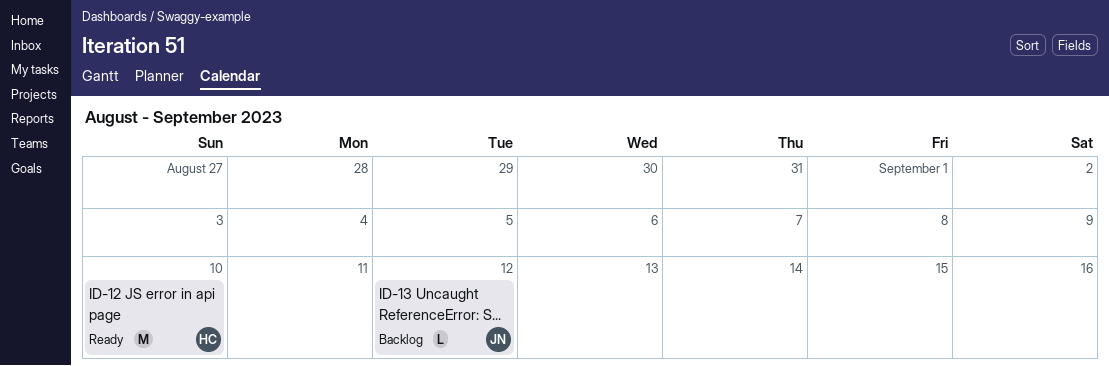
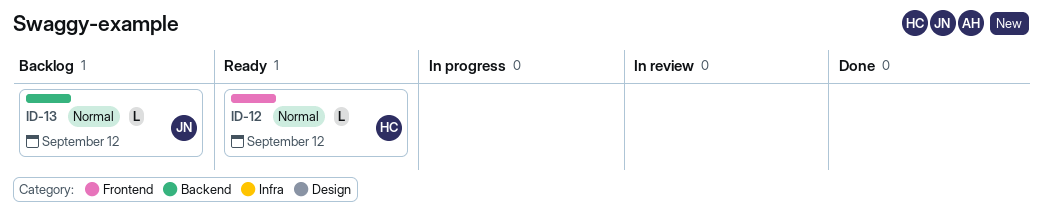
ID-12, estimate: M -> L
ID-12, due: Sep 10 -> Sep 12

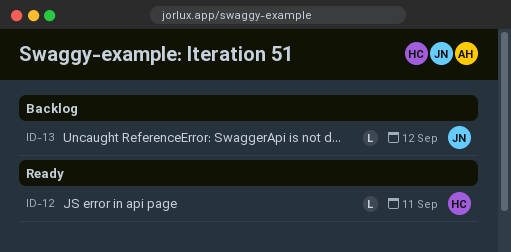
ID-12, due: Sep 12 -> Sep 11

